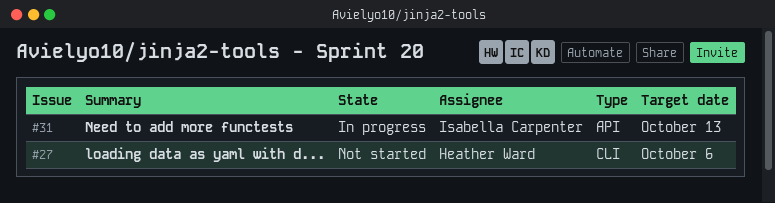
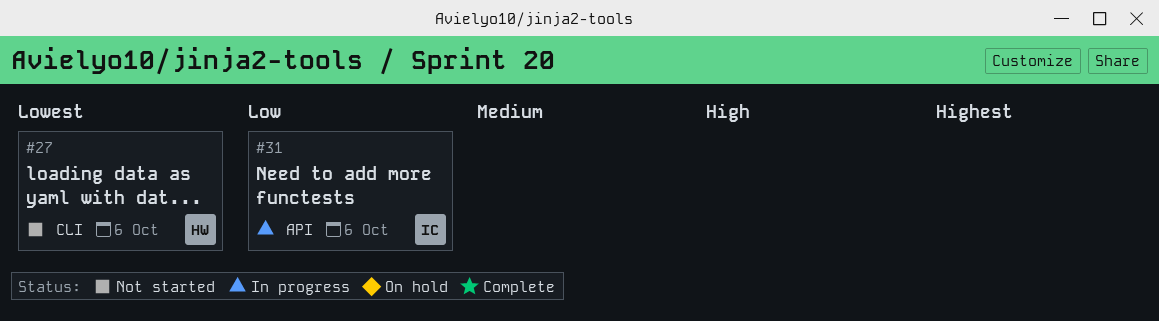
#31, due: Oct 13 -> Oct 6

